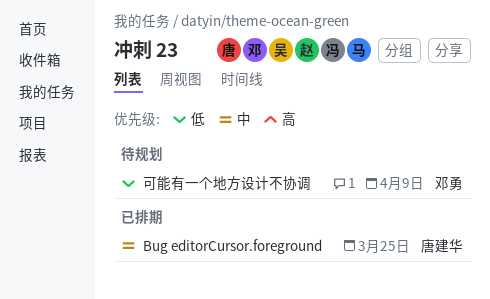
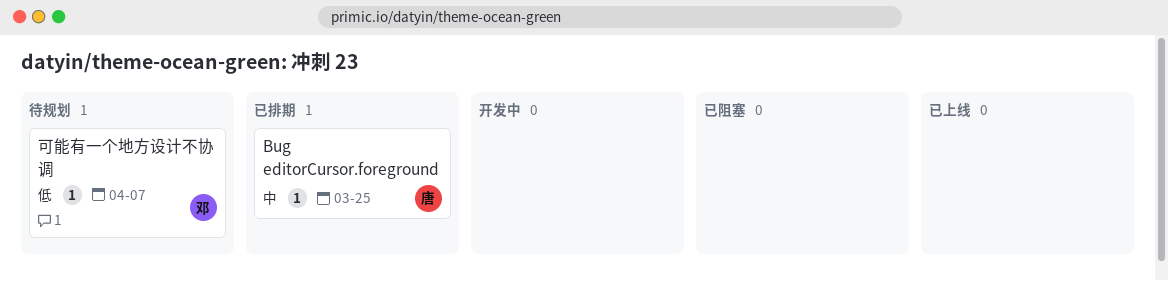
可能有一个地方设计不协调, due: Apr 9 -> Apr 7

